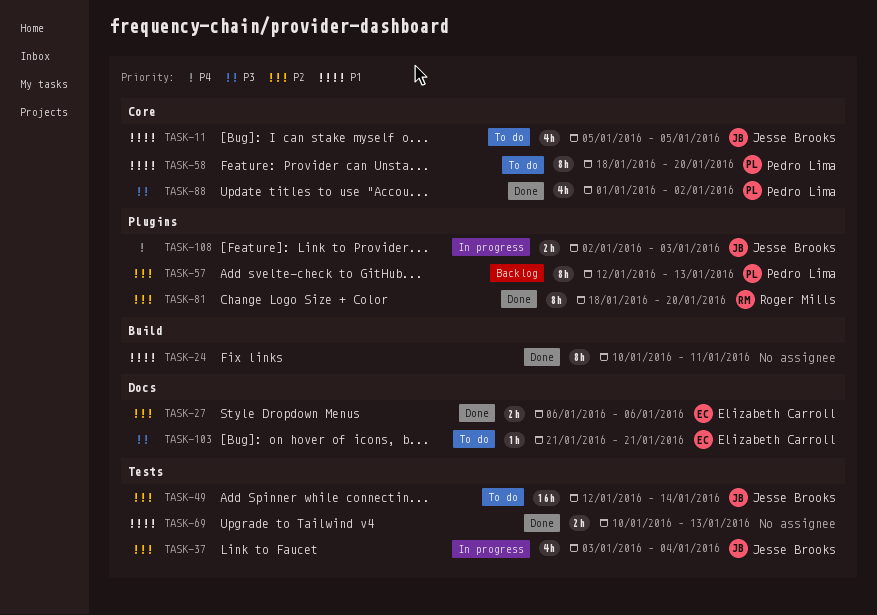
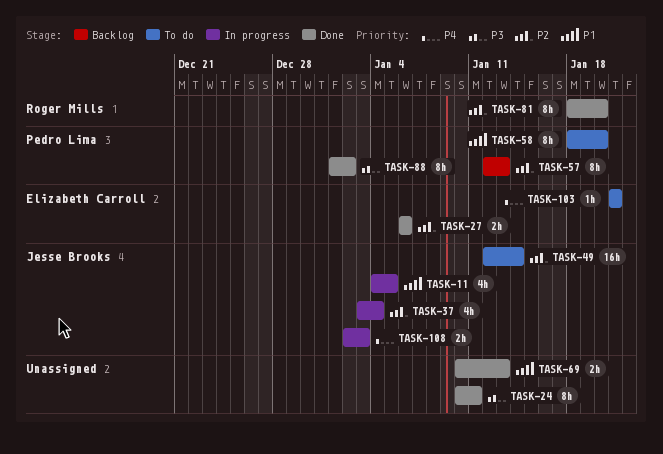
TASK-11, status: To do -> In progress
TASK-11, start: Jan 5 -> Jan 4
TASK-24, priority: P1 -> P3
TASK-88, estimate: 4h -> 8h
TASK-103, priority: P3 -> P4

